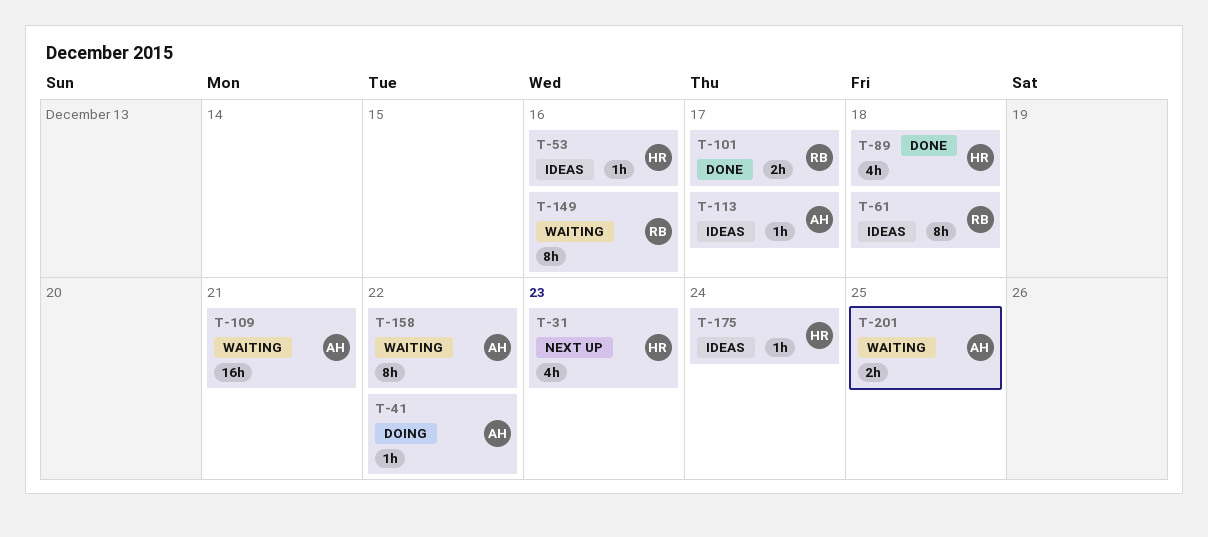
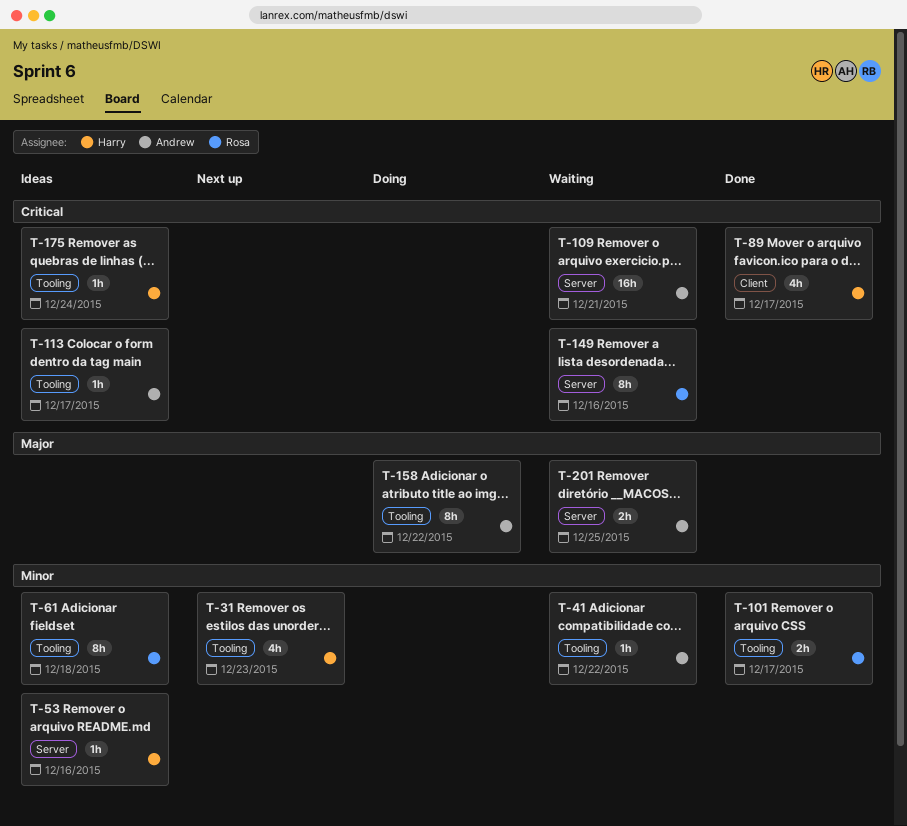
T-41, status: Doing -> Waiting
T-89, due: Dec 18 -> Dec 17
T-158, status: Waiting -> Doing

